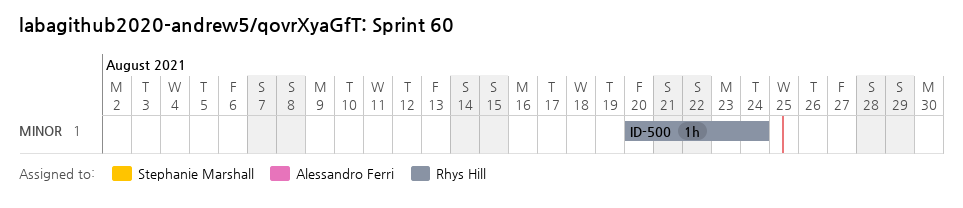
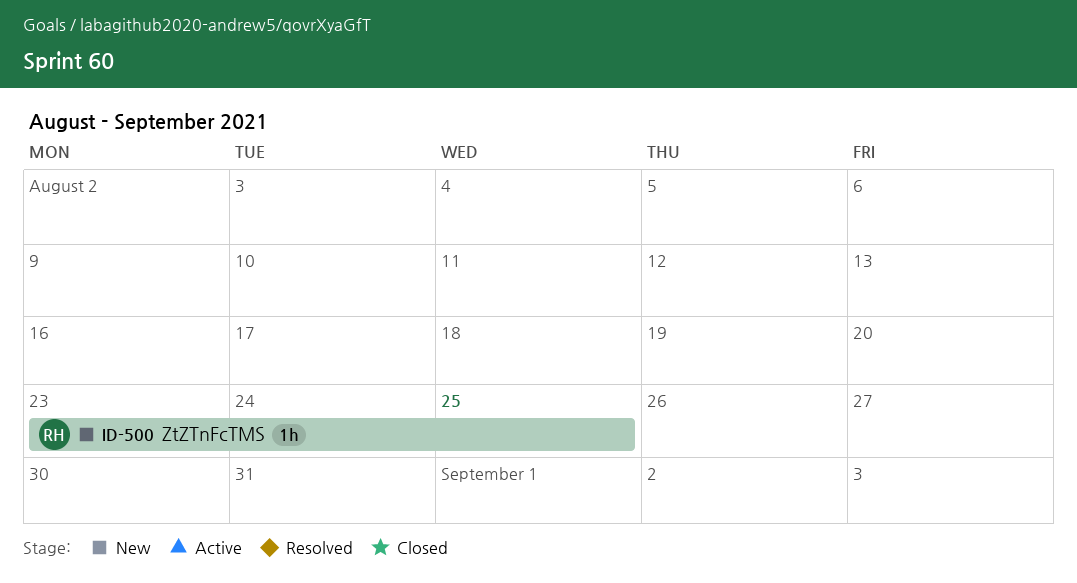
ID-500, start: Aug 20 -> Aug 23
ID-500, due: Aug 24 -> Aug 25

